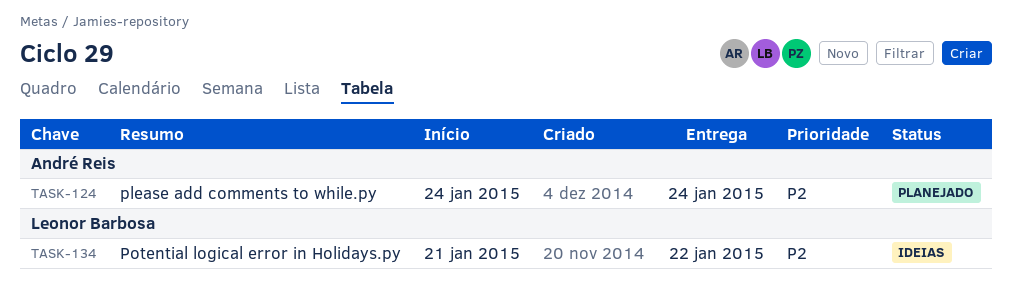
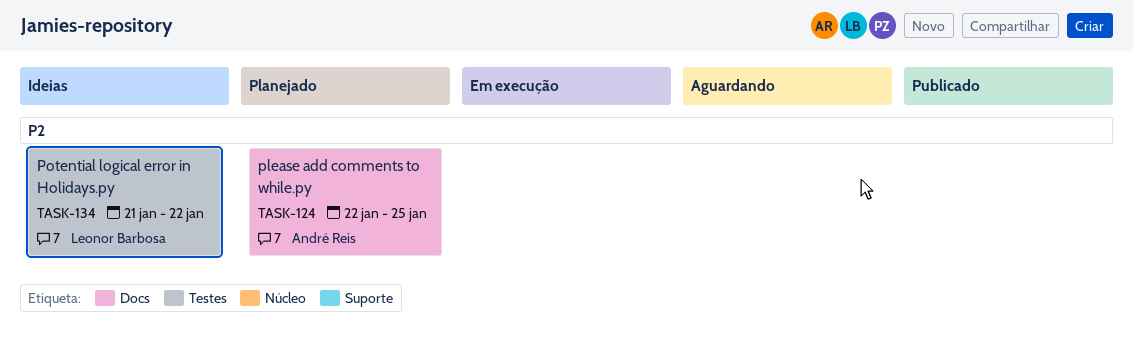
TASK-124, start: Jan 24 -> Jan 22
TASK-124, due: Jan 24 -> Jan 25

